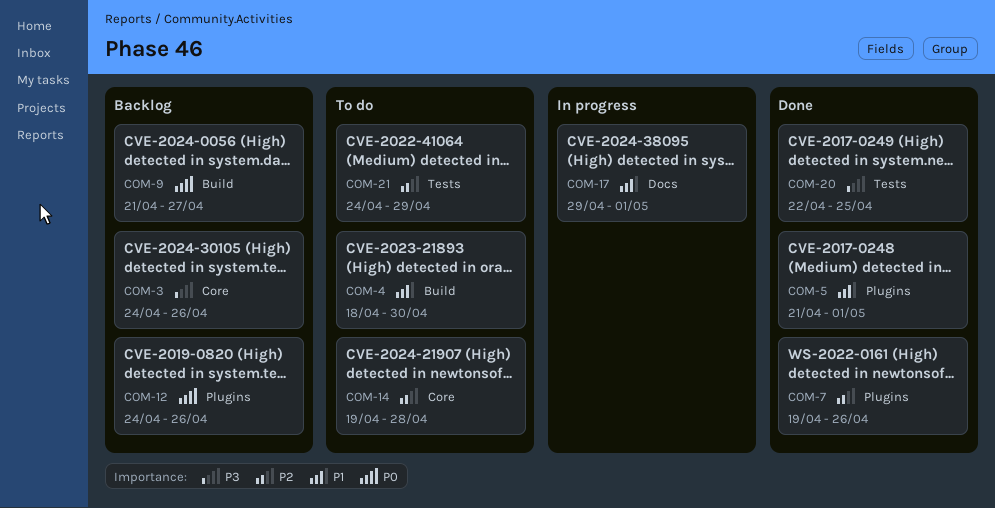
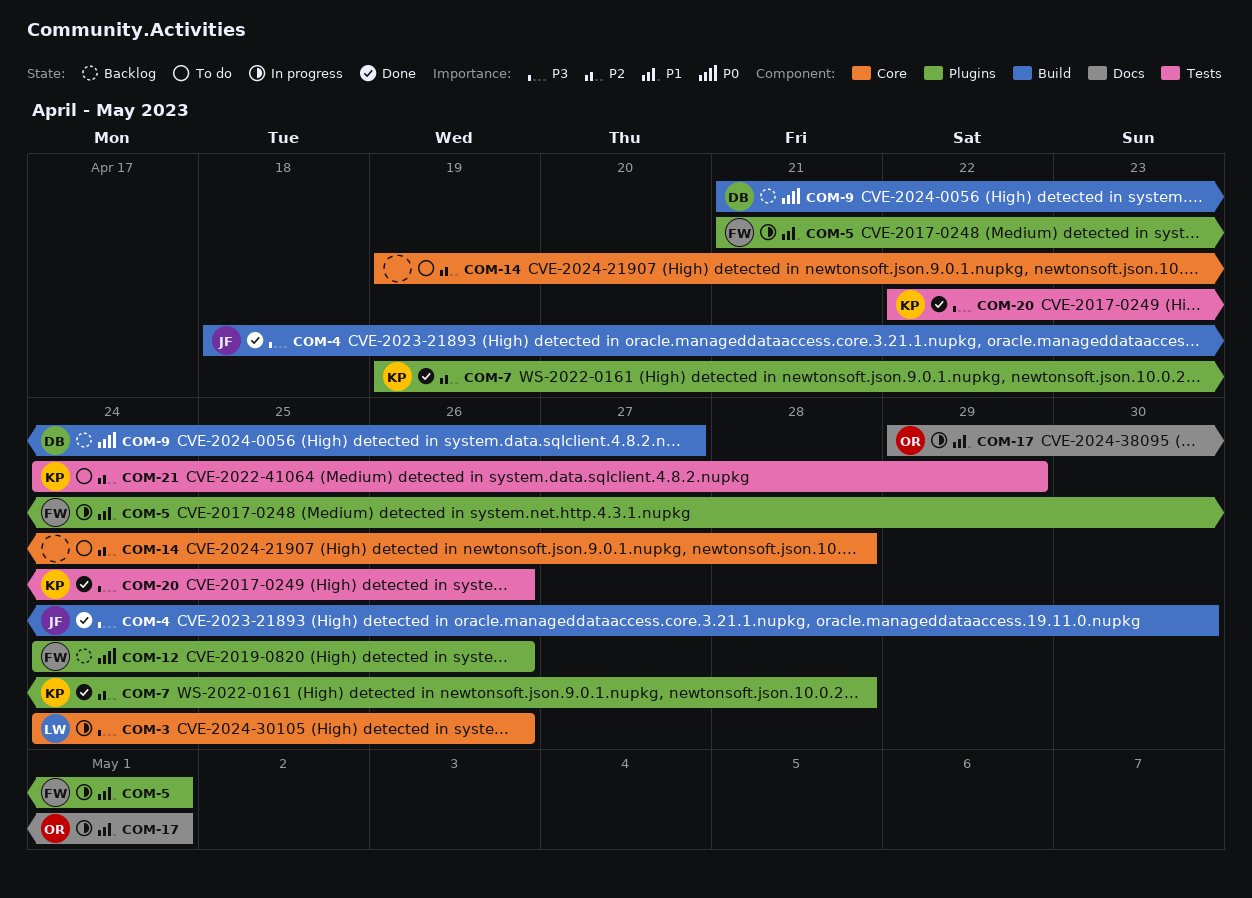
COM-3, status: Backlog -> In progress
COM-4, status: To do -> Done
COM-4, priority: P1 -> P3
COM-5, status: Done -> In progress
COM-7, due: Apr 26 -> Apr 28
COM-20, due: Apr 25 -> Apr 26

